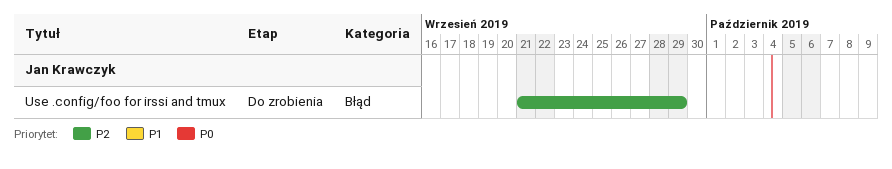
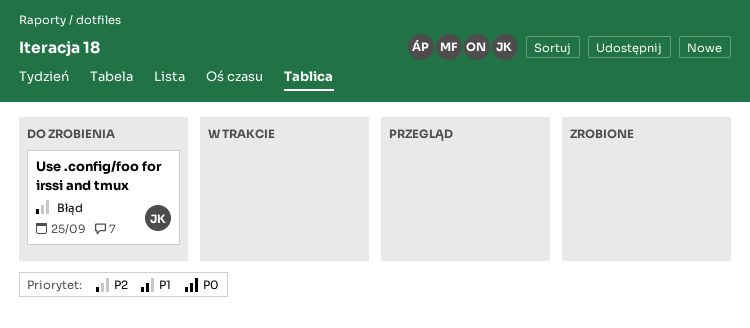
Use .config/foo for irssi and tmux, due: Sep 29 -> Sep 25

